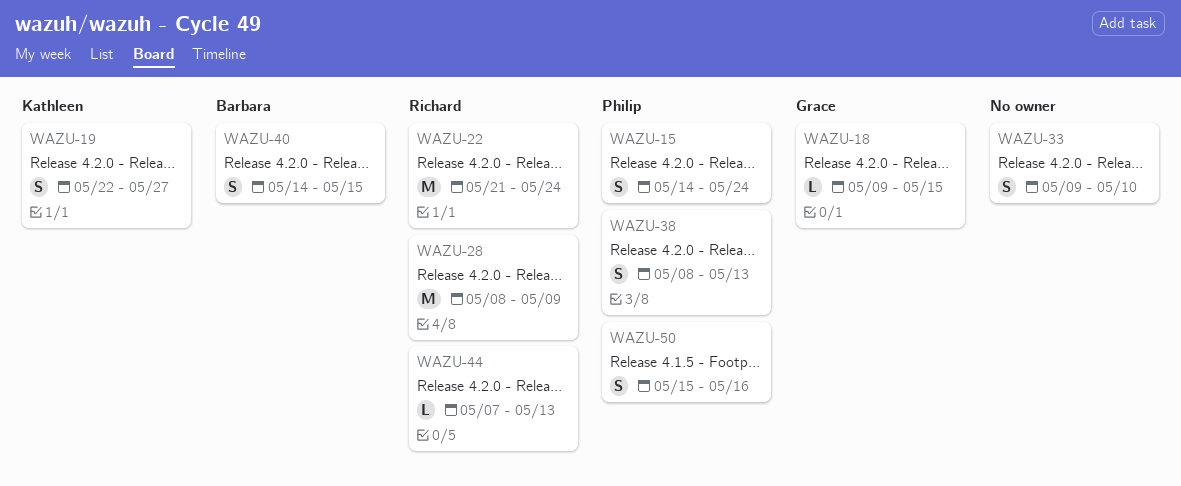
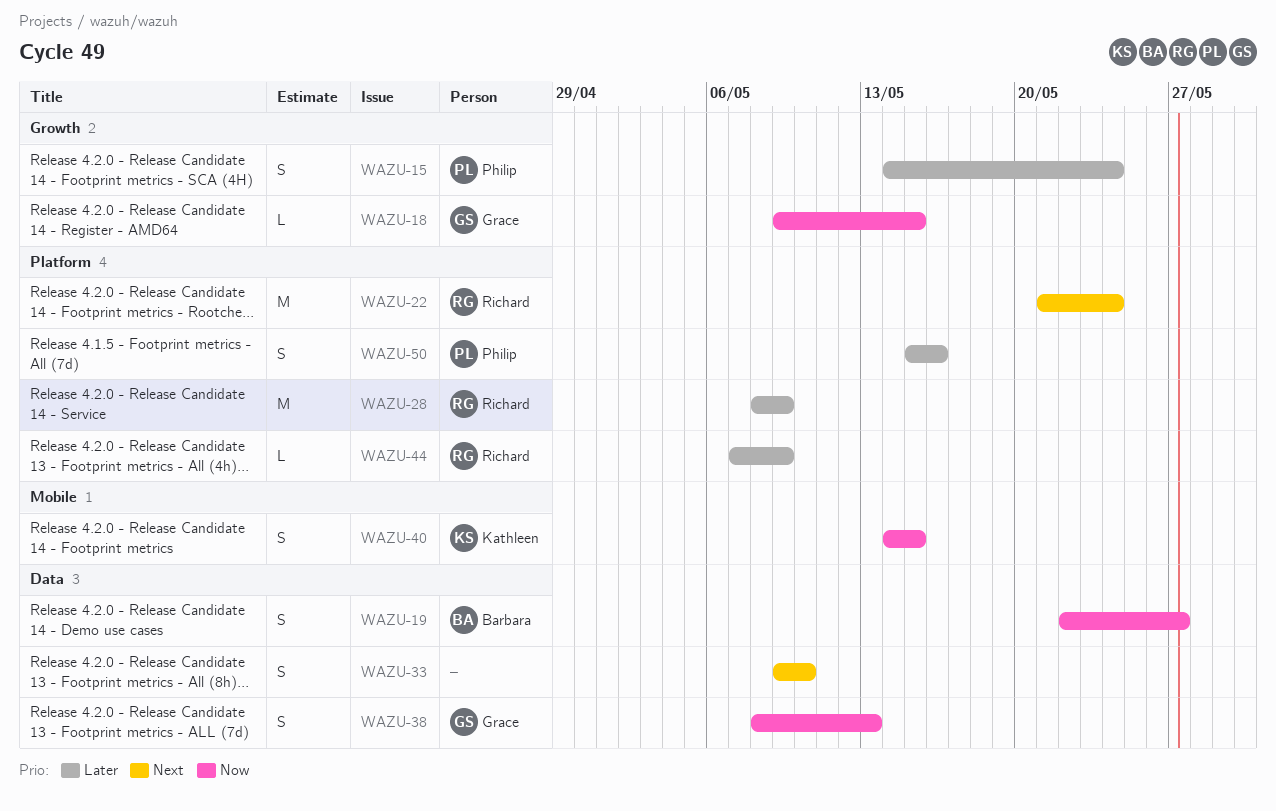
WAZU-19, owner: Kathleen -> Barbara
WAZU-38, owner: Philip -> Grace
WAZU-40, owner: Barbara -> Kathleen
WAZU-44, due: May 13 -> May 9

